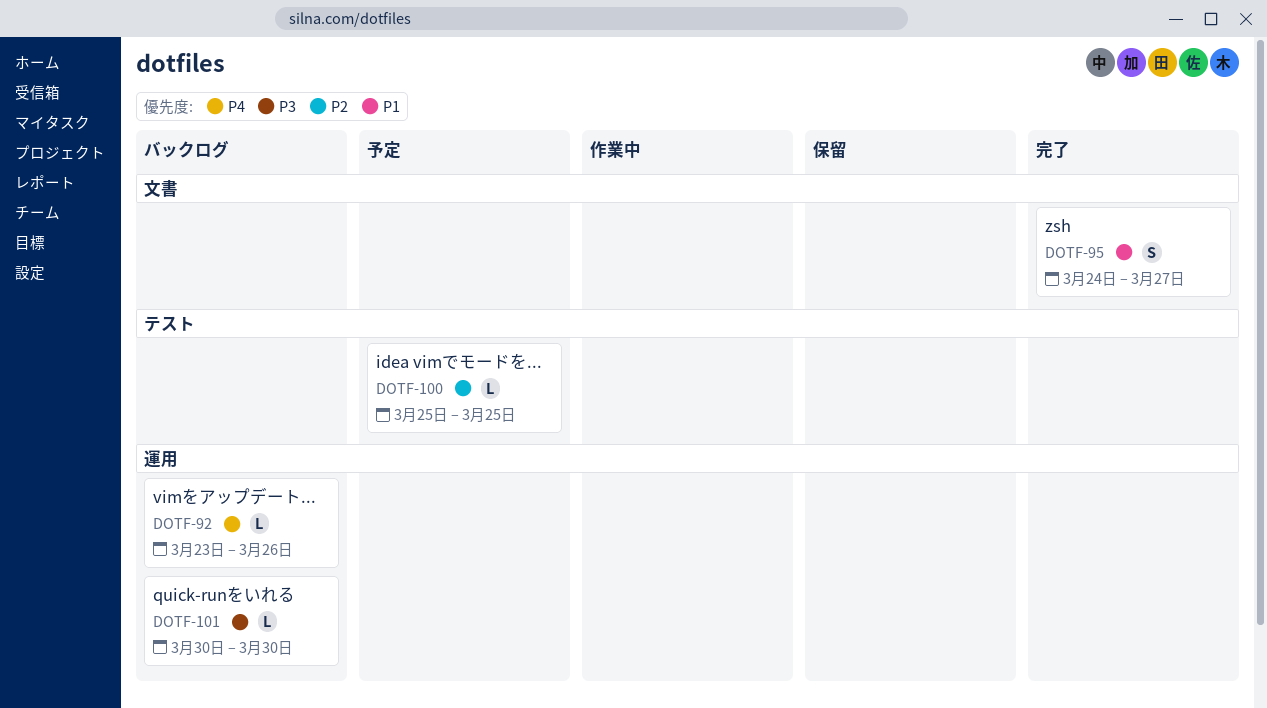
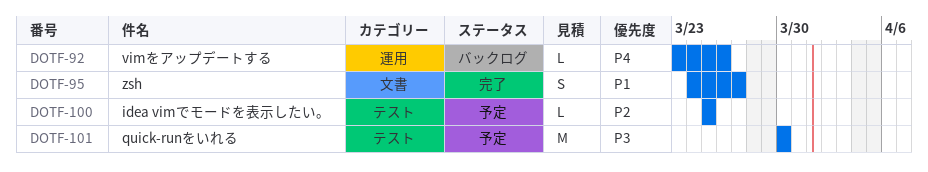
DOTF-101, status: バックログ -> 予定
DOTF-101, label: 運用 -> テスト
DOTF-101, estimate: L -> M

